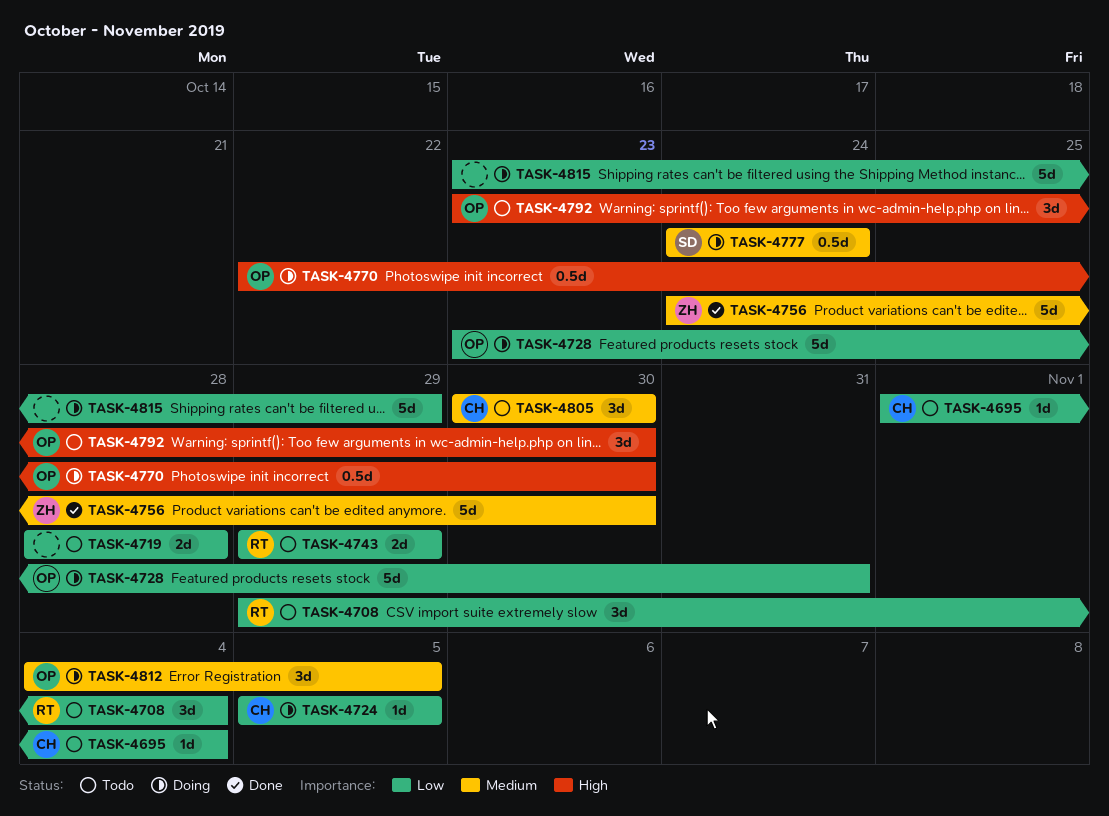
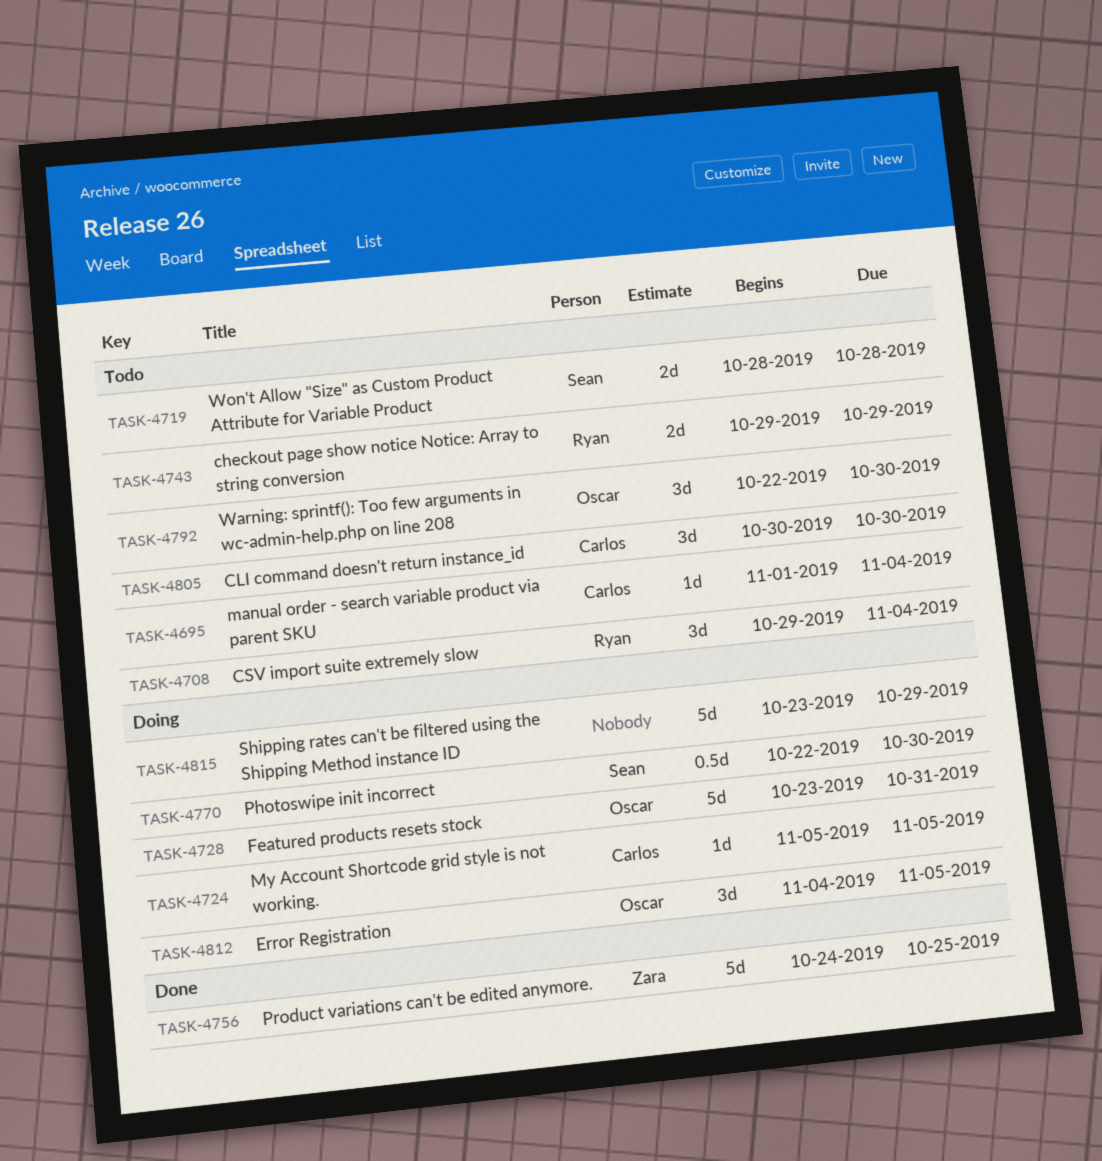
TASK-4719, owner: none -> Sean
TASK-4756, due: Oct 30 -> Oct 25
TASK-4770, owner: Oscar -> Sean
TASK-4777: present -> none
TASK-4792, start: Oct 23 -> Oct 22

